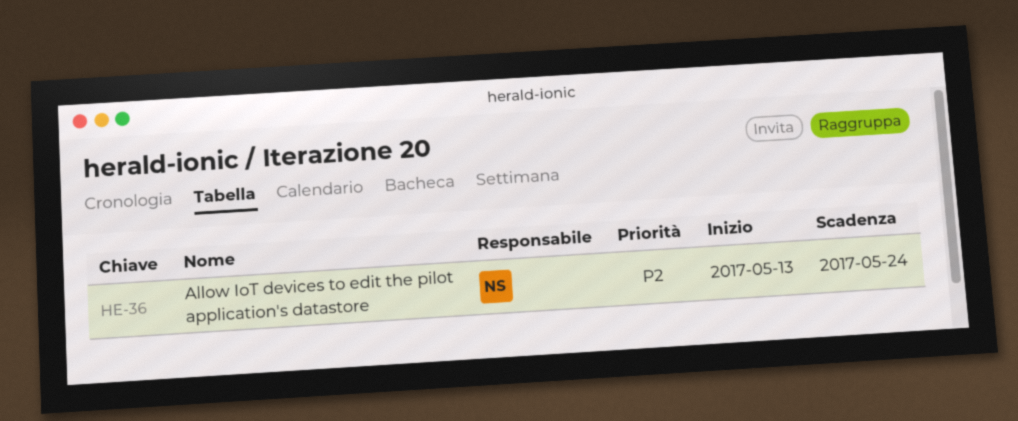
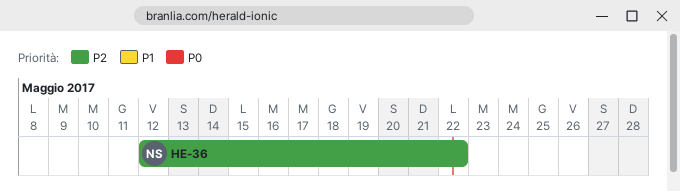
HE-36, start: May 13 -> May 12
HE-36, due: May 24 -> May 22

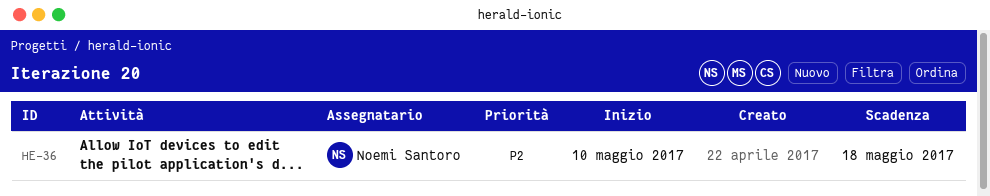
HE-36, start: May 12 -> May 10
HE-36, due: May 22 -> May 18

